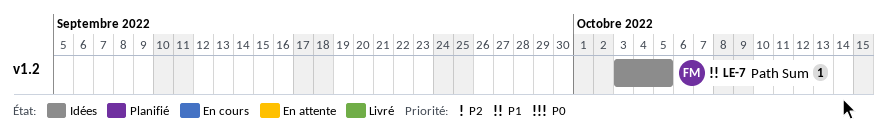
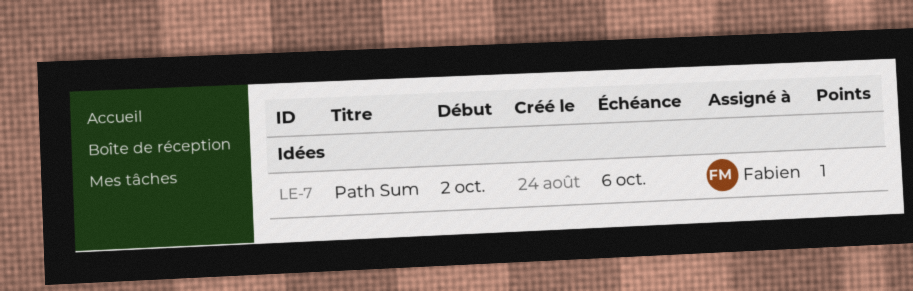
LE-7, start: Oct 3 -> Oct 2
LE-7, due: Oct 5 -> Oct 6

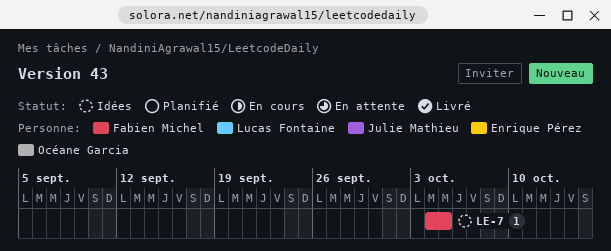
LE-7, start: Oct 2 -> Oct 4
LE-7, due: Oct 6 -> Oct 5

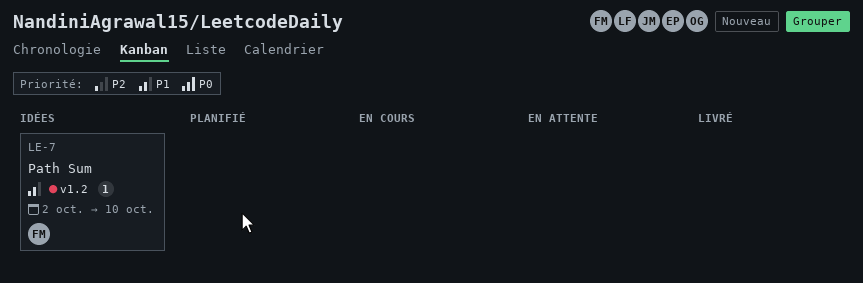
LE-7, start: Oct 4 -> Oct 2
LE-7, due: Oct 5 -> Oct 10

